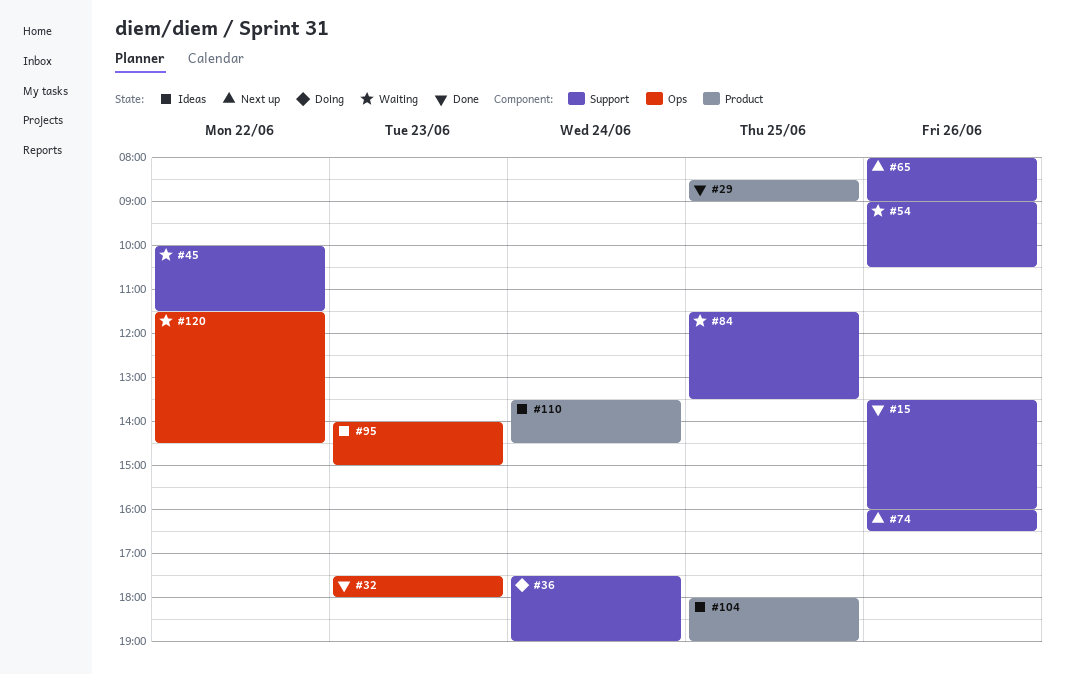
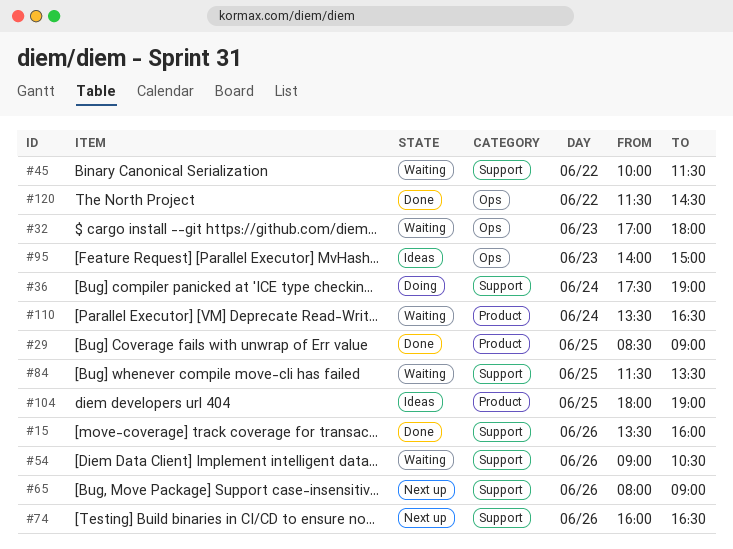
#32, status: Done -> Waiting
#32, begins: 17:30 -> 17:00
#110, status: Ideas -> Waiting
#110, ends: 14:30 -> 16:30
#120, status: Waiting -> Done

